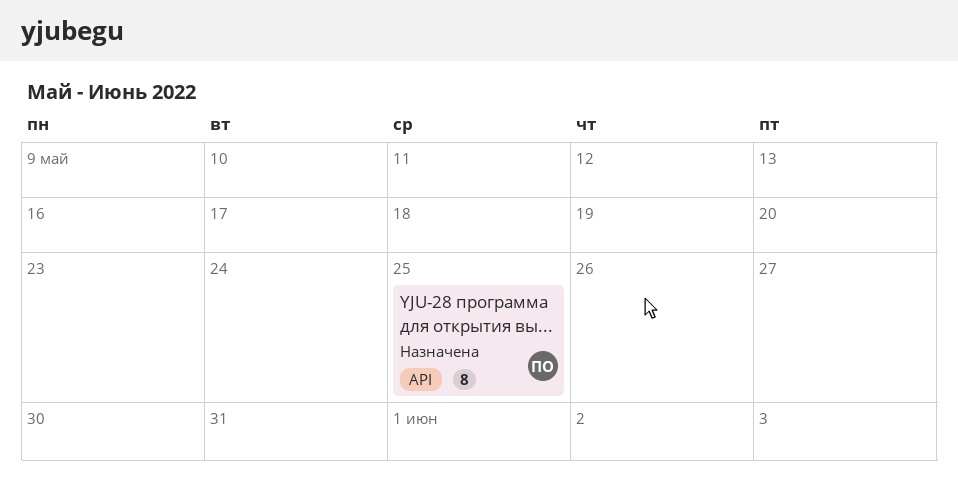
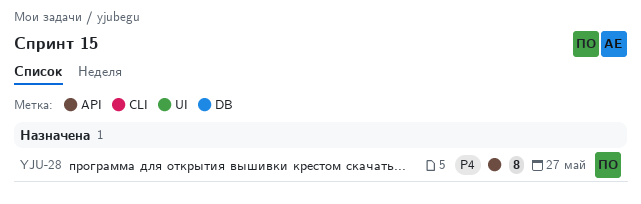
YJU-28, due: May 25 -> May 27

